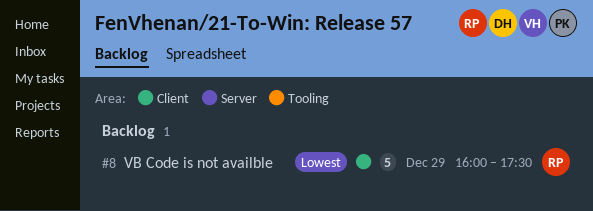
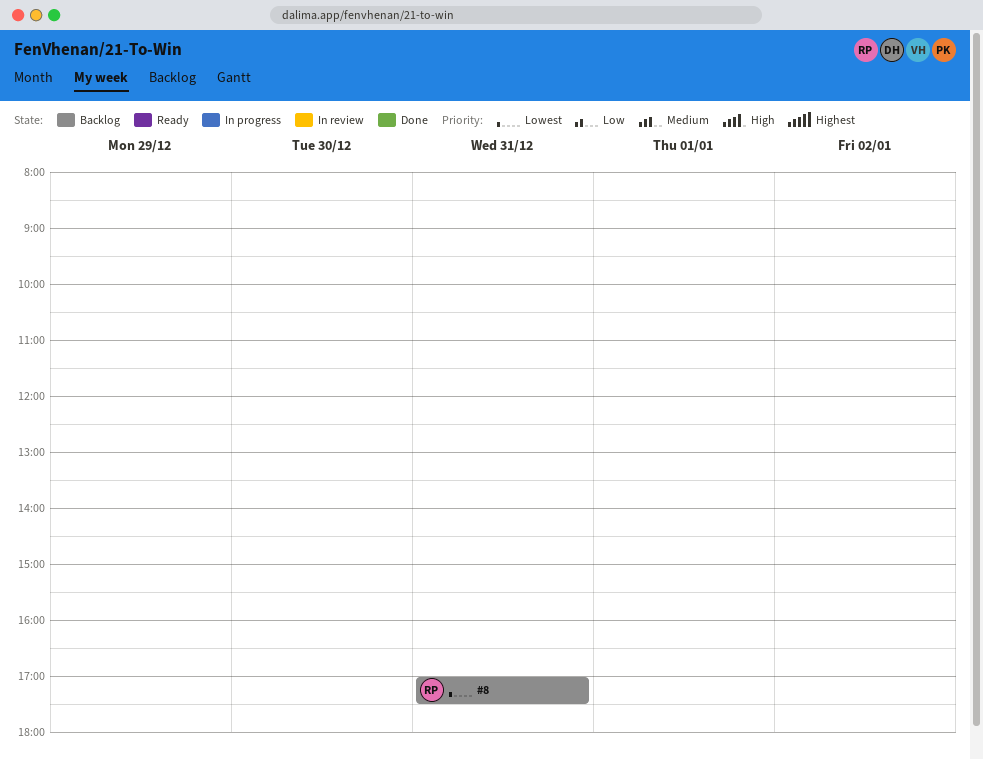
#8, day: Dec 29 -> Dec 31
#8, begins: 16:00 -> 17:00

